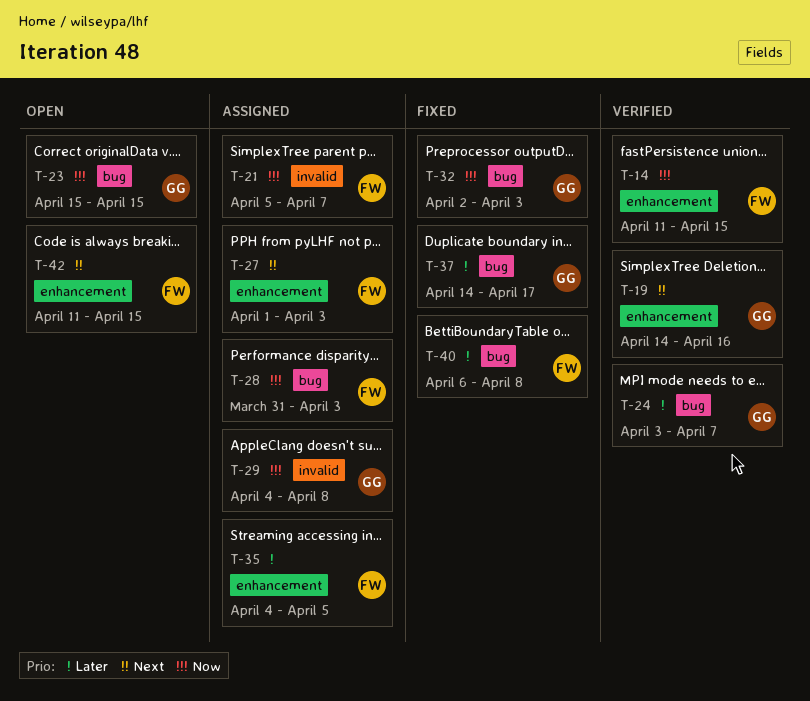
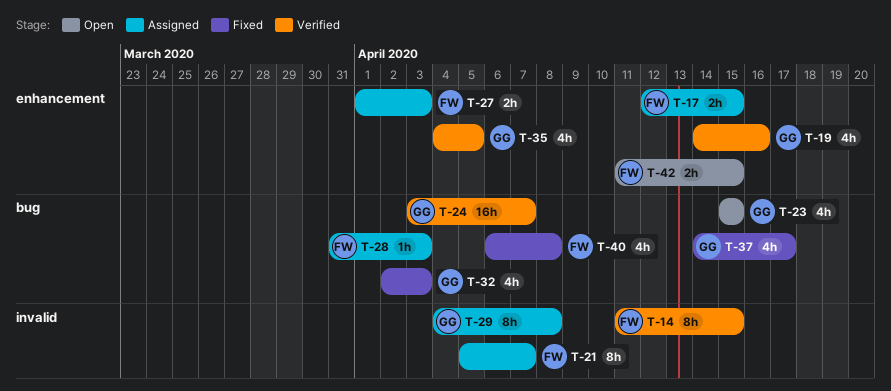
T-14, label: enhancement -> invalid
T-17: none -> present
T-35, status: Assigned -> Verified
T-35, owner: FW -> GG

